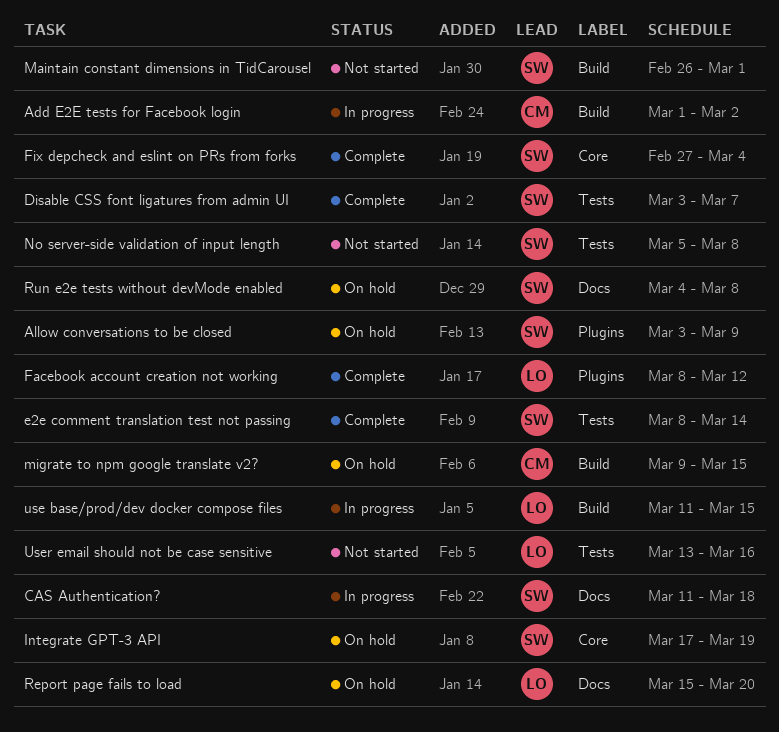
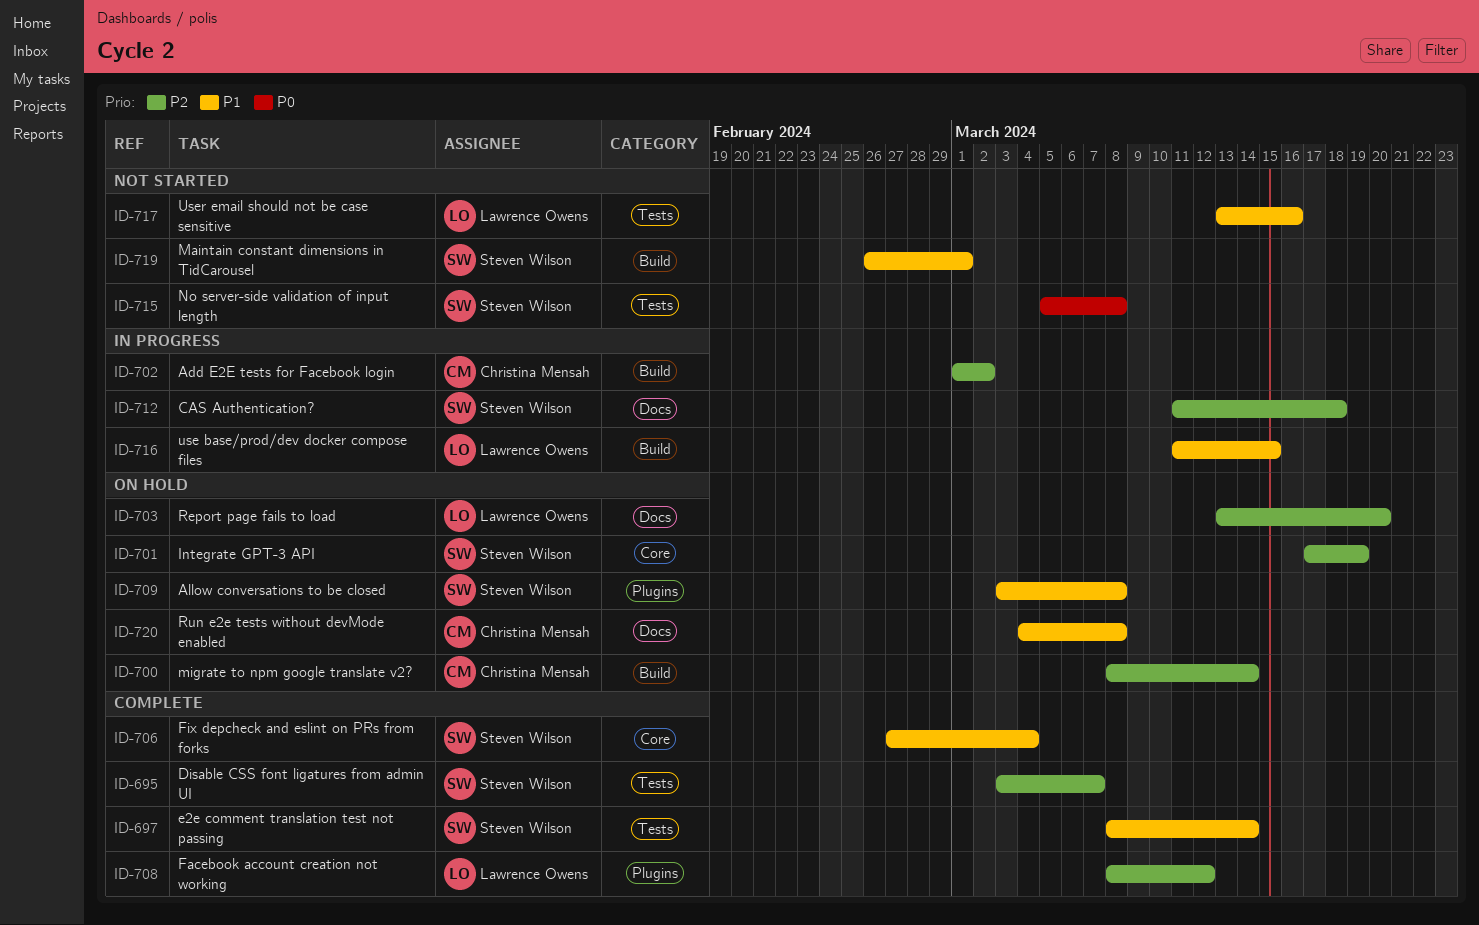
Allow conversations to be closed, due: Mar 9 -> Mar 8
migrate to npm google translate v2?, start: Mar 9 -> Mar 8
migrate to npm google translate v2?, due: Mar 15 -> Mar 14
Report page fails to load, start: Mar 15 -> Mar 13
Run e2e tests without devMode enabled, owner: Steven Wilson -> Christina Mensah

